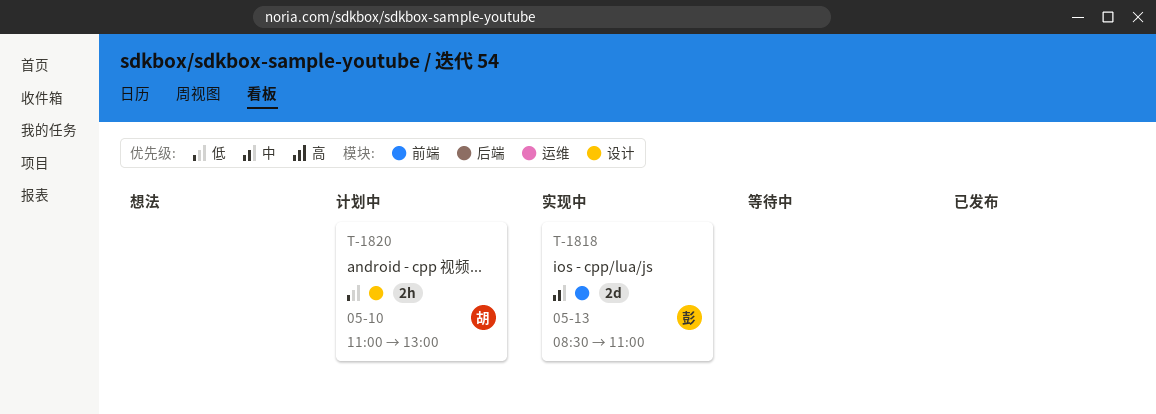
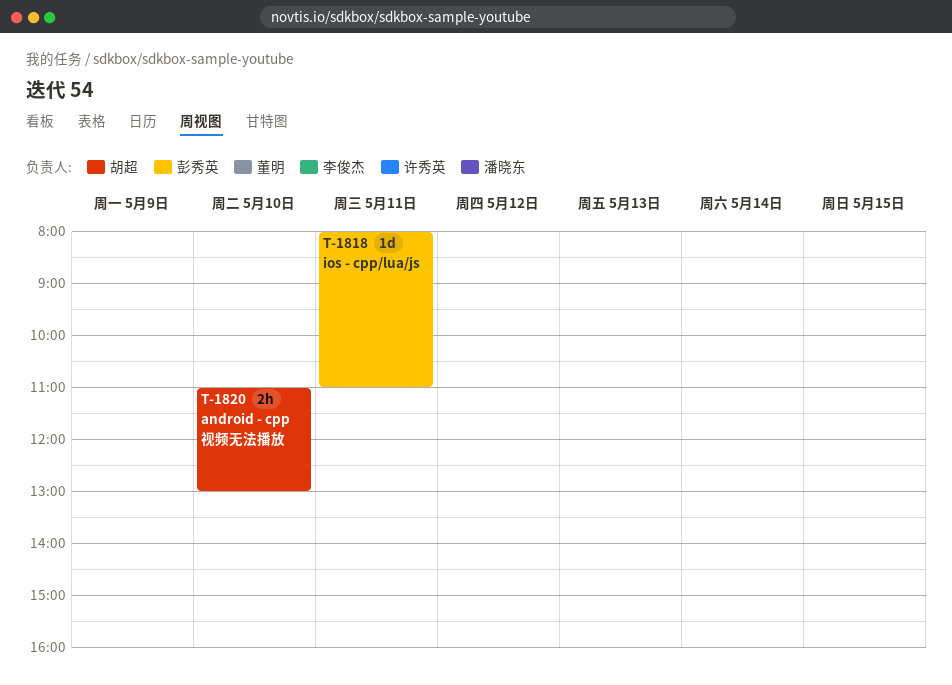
T-1818, estimate: 2d -> 1d
T-1818, day: May 13 -> May 11
T-1818, begins: 08:30 -> 08:00

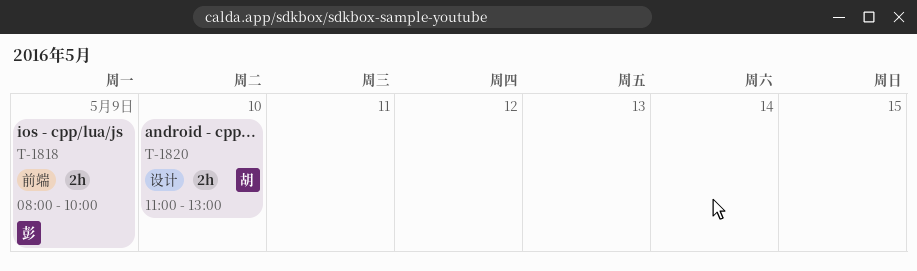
T-1818, estimate: 1d -> 2h
T-1818, day: May 11 -> May 9
T-1818, ends: 11:00 -> 10:00

